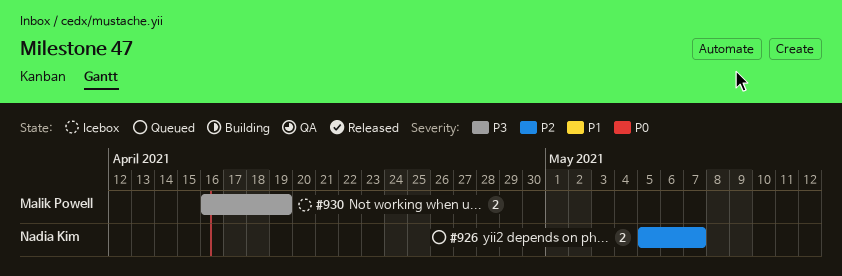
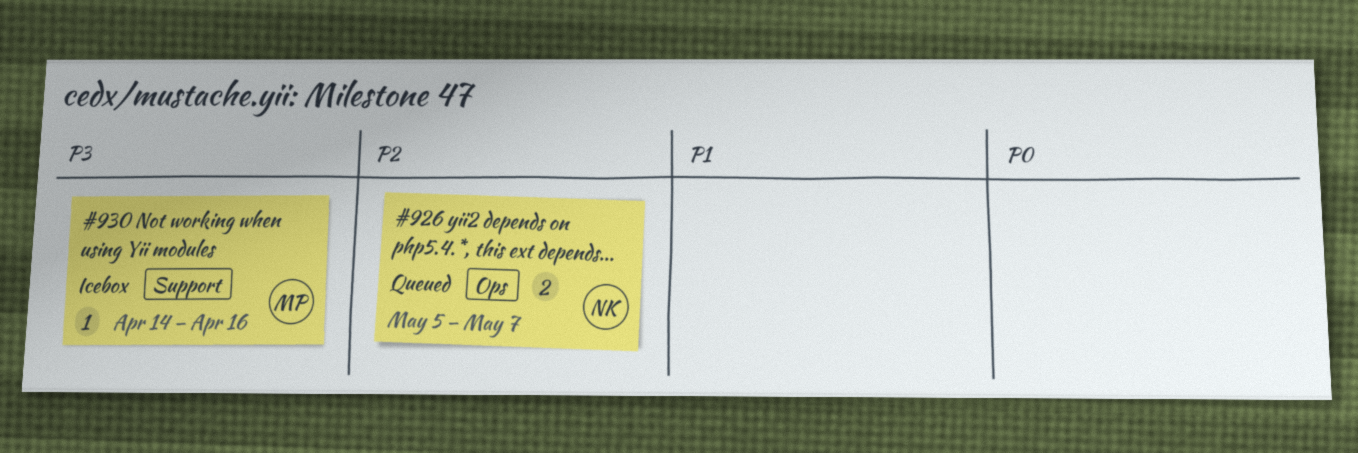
#930, estimate: 2 -> 1
#930, start: Apr 16 -> Apr 14
#930, due: Apr 19 -> Apr 16

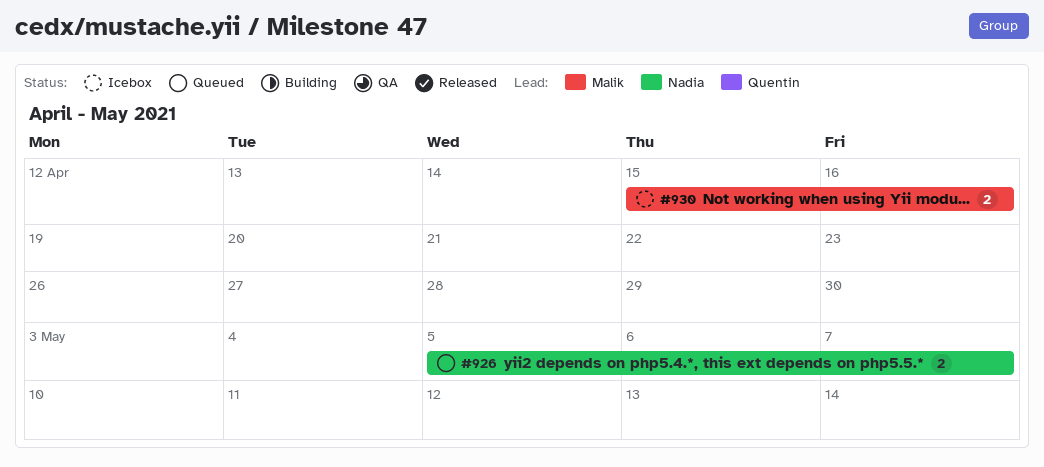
#930, estimate: 1 -> 2
#930, start: Apr 14 -> Apr 15

